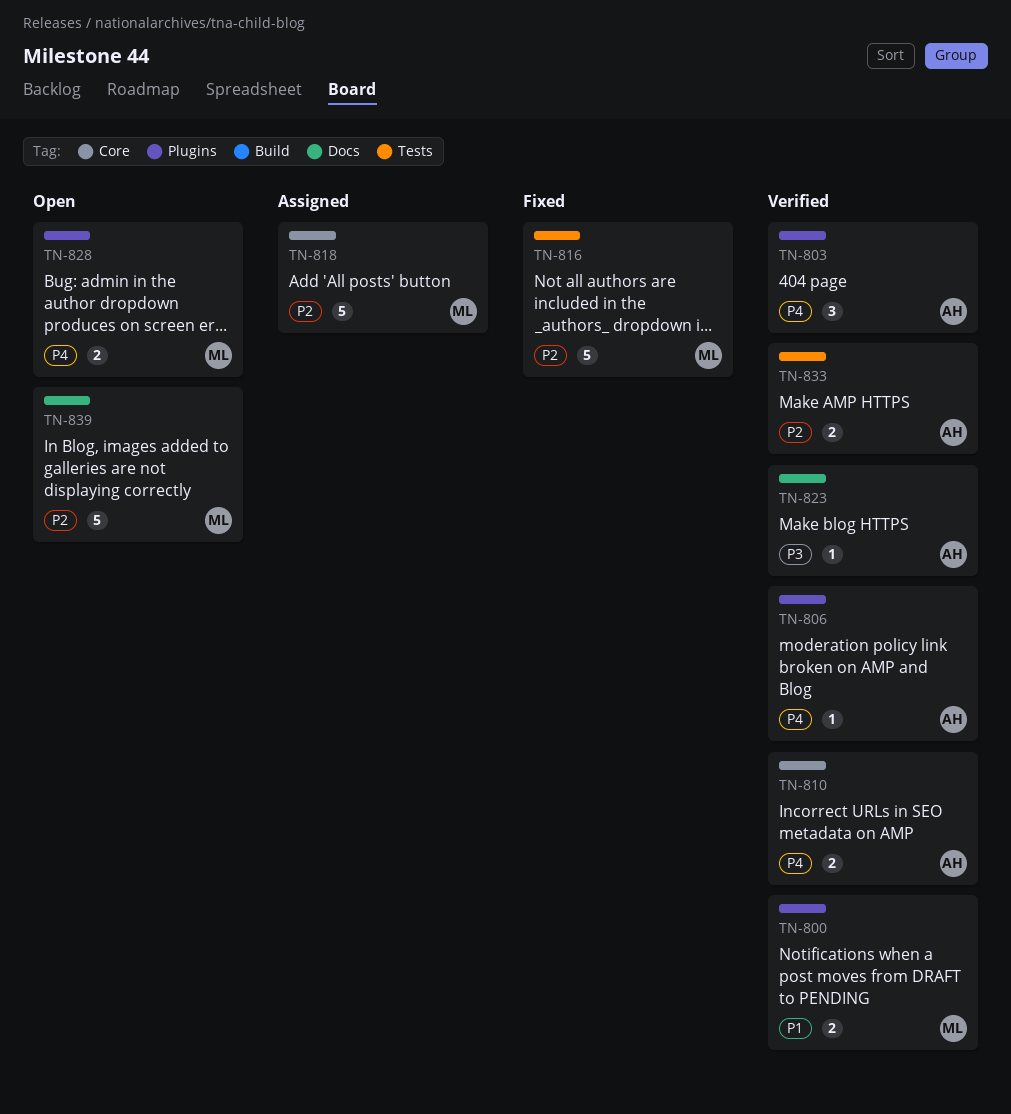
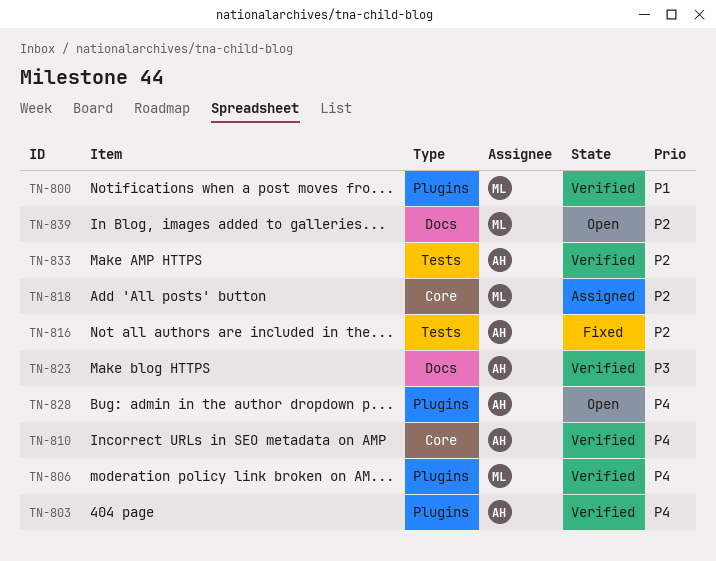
TN-806, owner: AH -> ML
TN-816, owner: ML -> AH
TN-828, owner: ML -> AH

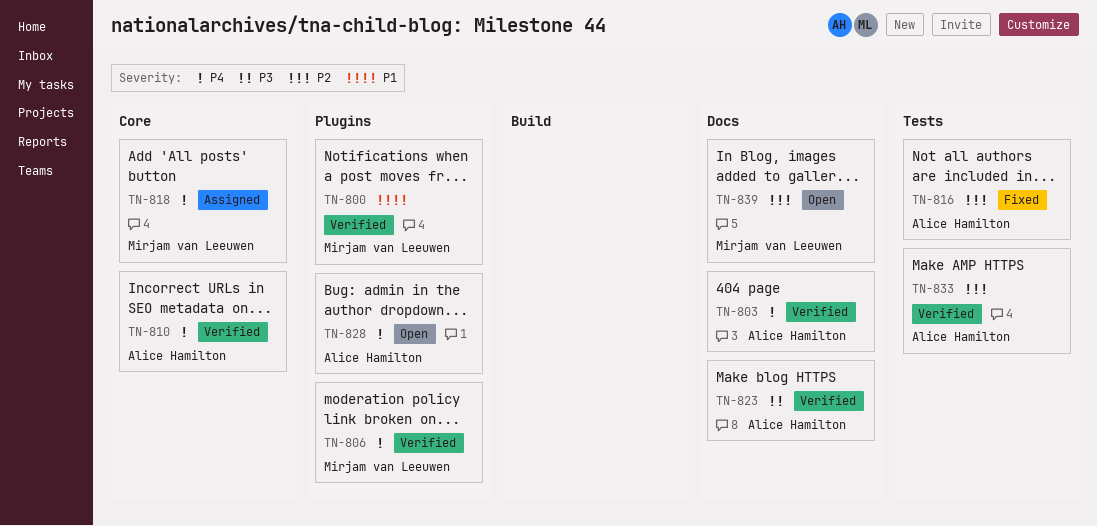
TN-803, label: Plugins -> Docs
TN-818, priority: P2 -> P4

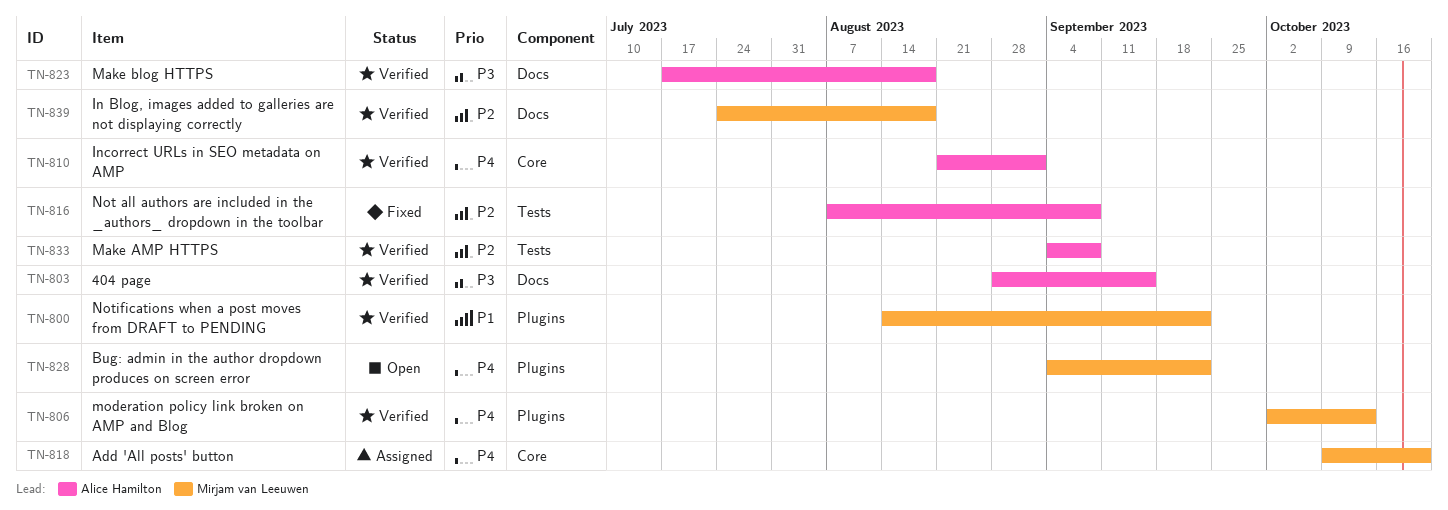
TN-803, priority: P4 -> P3
TN-828, owner: Alice Hamilton -> Mirjam van Leeuwen
TN-839, status: Open -> Verified

